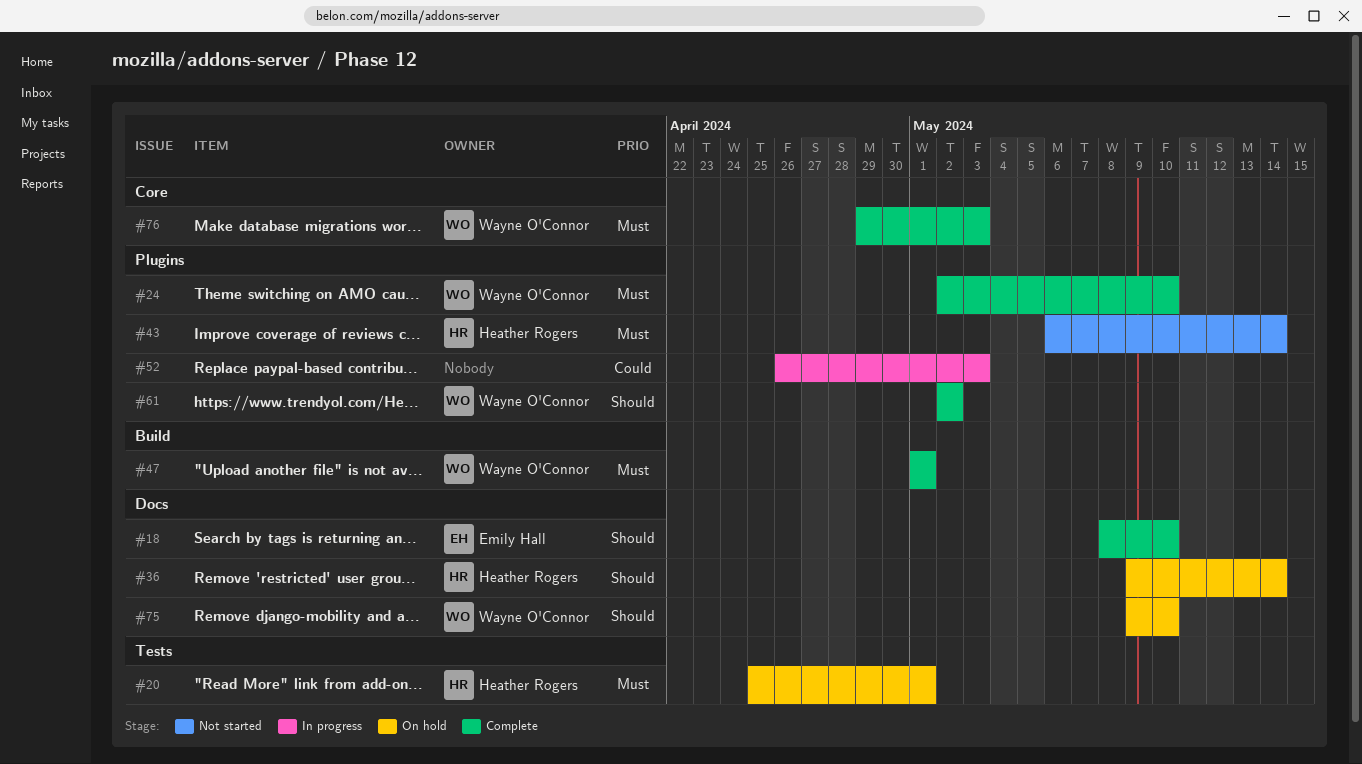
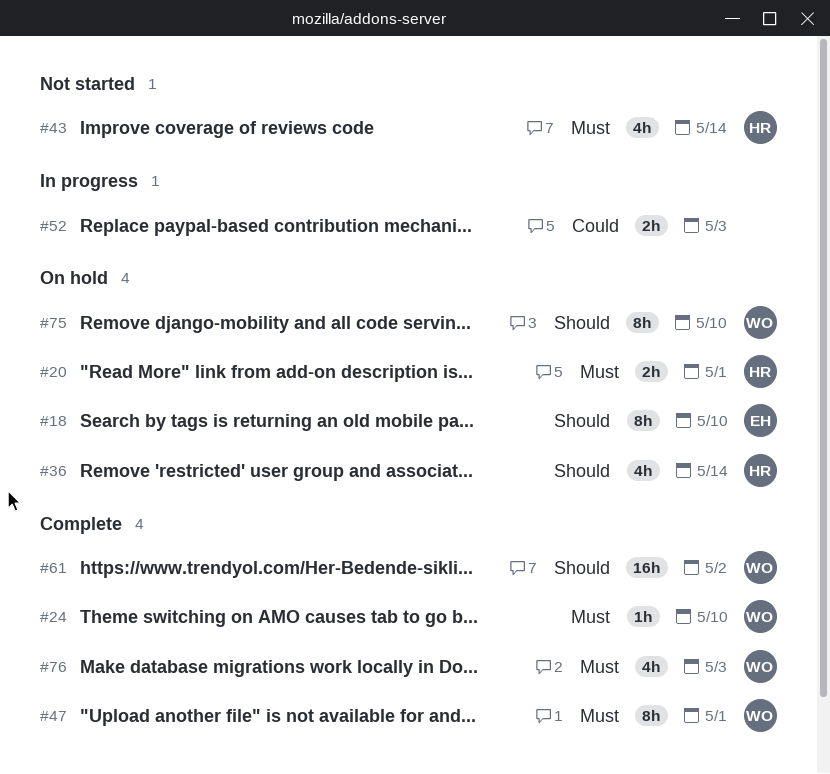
#18, status: Complete -> On hold

